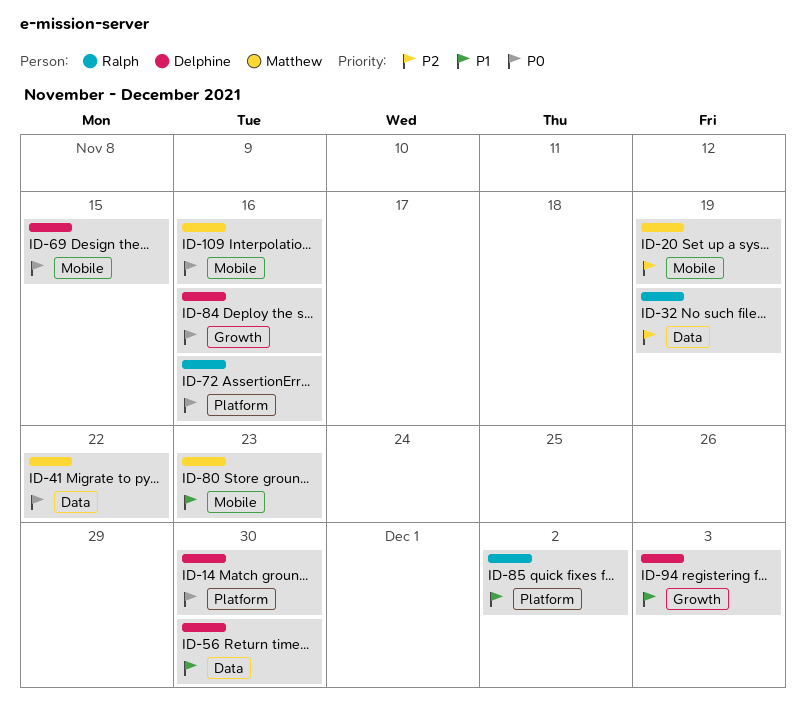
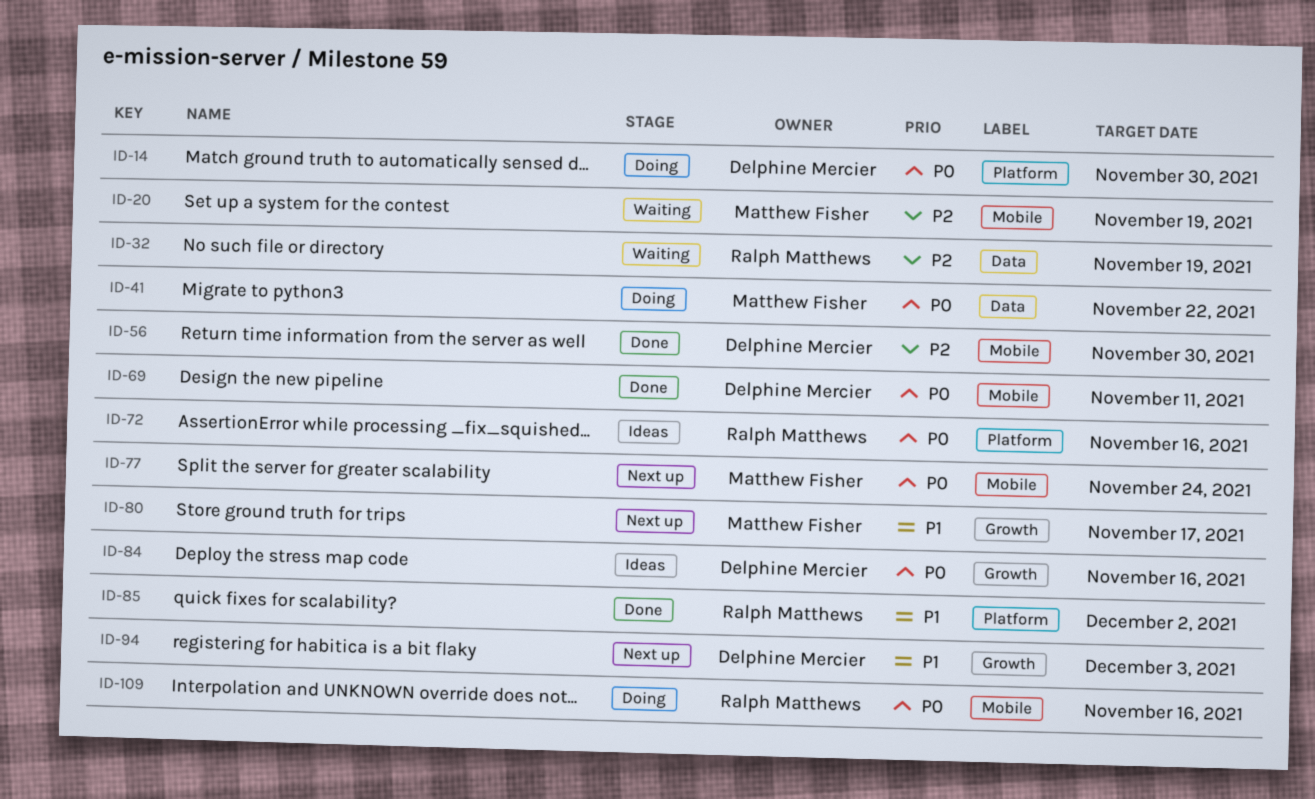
ID-56, priority: P1 -> P2
ID-56, label: Data -> Mobile
ID-69, due: Nov 15 -> Nov 11
ID-77: none -> present
ID-80, label: Mobile -> Growth
ID-80, due: Nov 23 -> Nov 17
ID-109, owner: Matthew Fisher -> Ralph Matthews

